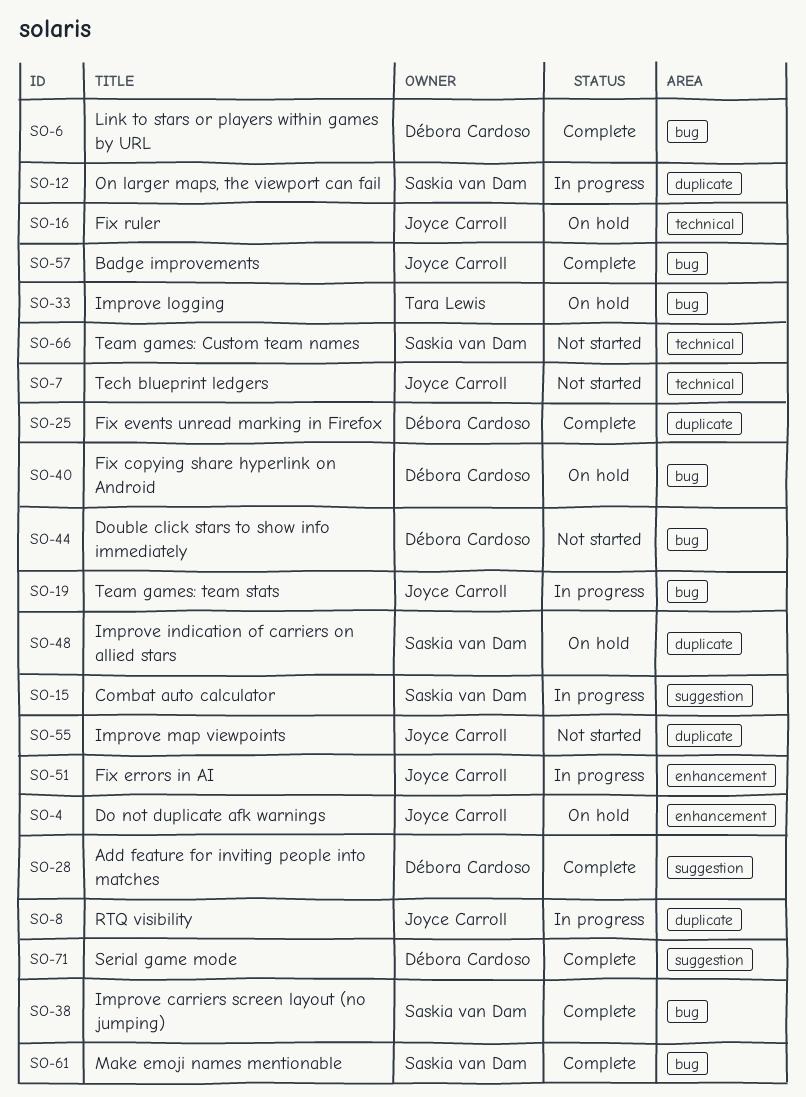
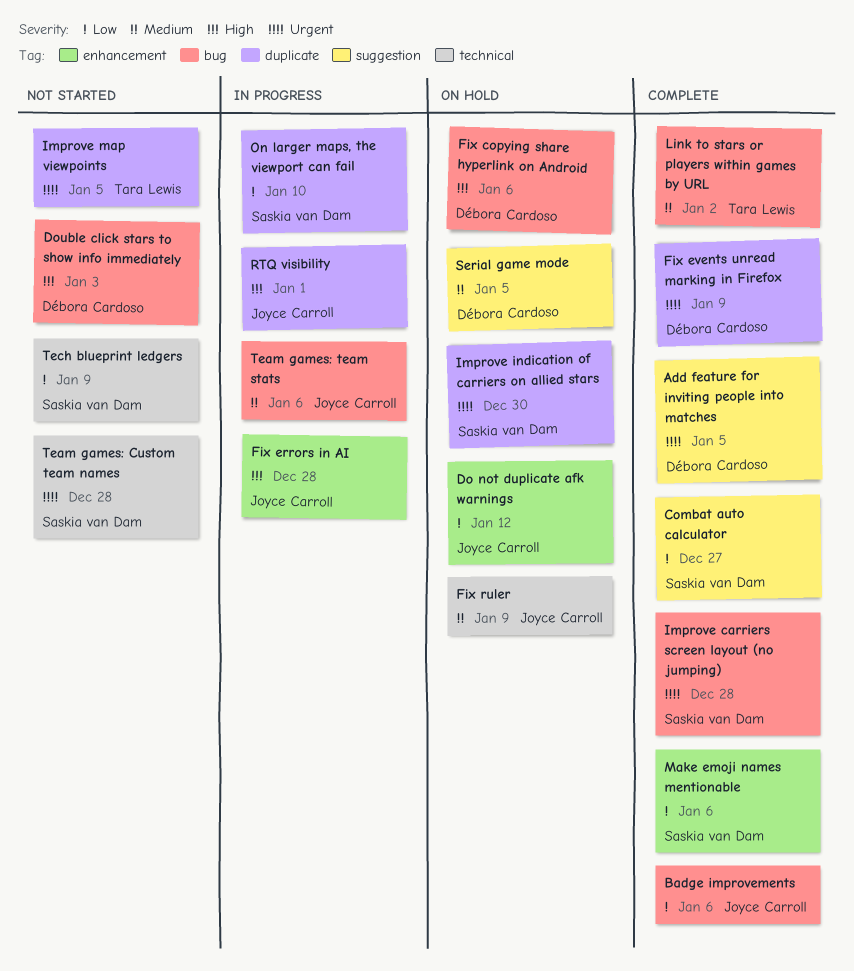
Combat auto calculator, status: In progress -> Complete
Improve logging: present -> none
Improve map viewpoints, owner: Joyce Carroll -> Tara Lewis
Link to stars or players within games by URL, owner: Débora Cardoso -> Tara Lewis
Make emoji names mentionable, label: bug -> enhancement
Serial game mode, status: Complete -> On hold
Tech blueprint ledgers, owner: Joyce Carroll -> Saskia van Dam

